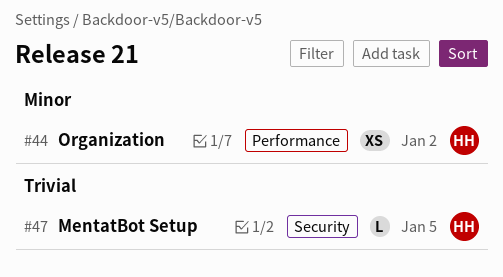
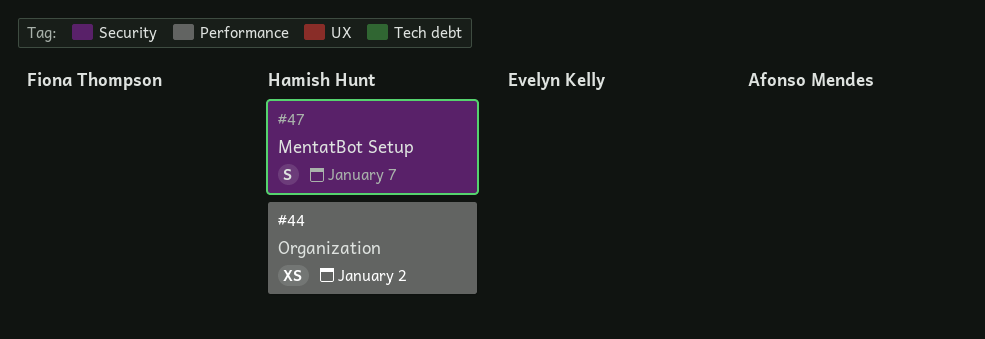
#47, estimate: L -> S
#47, due: Jan 5 -> Jan 7

